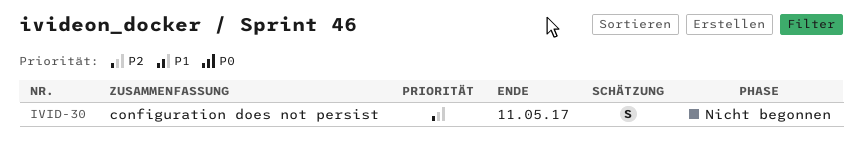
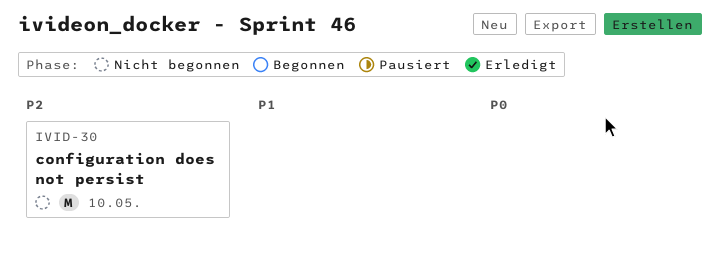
IVID-30, estimate: S -> M
IVID-30, due: May 11 -> May 10

